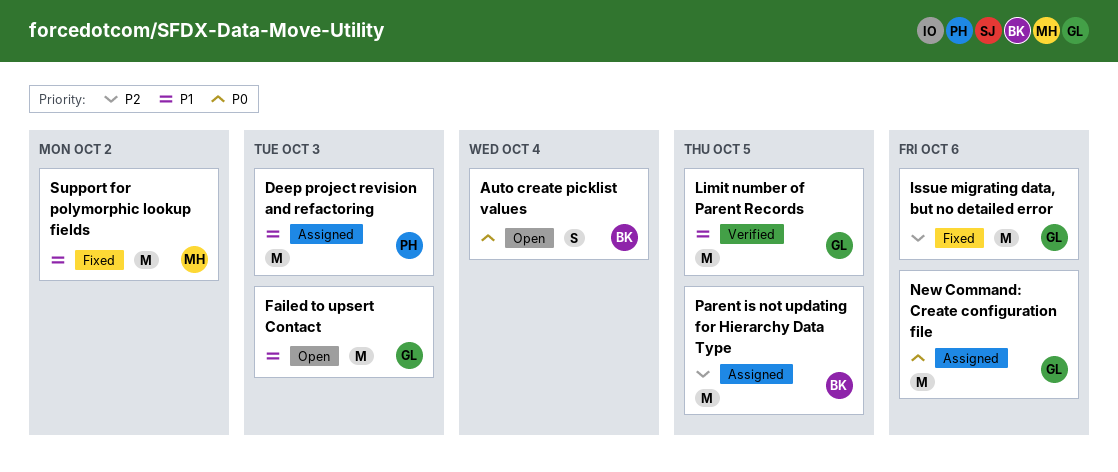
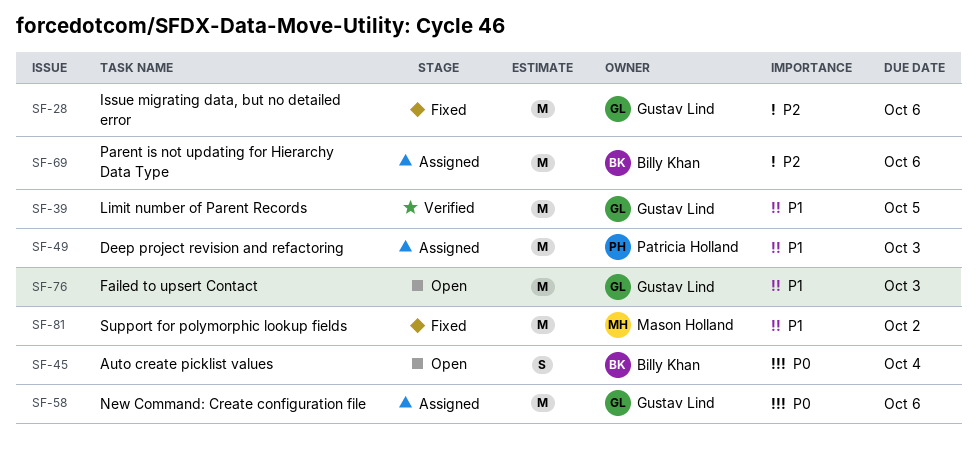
Parent is not updating for Hierarchy Data Type, due: Oct 5 -> Oct 6

